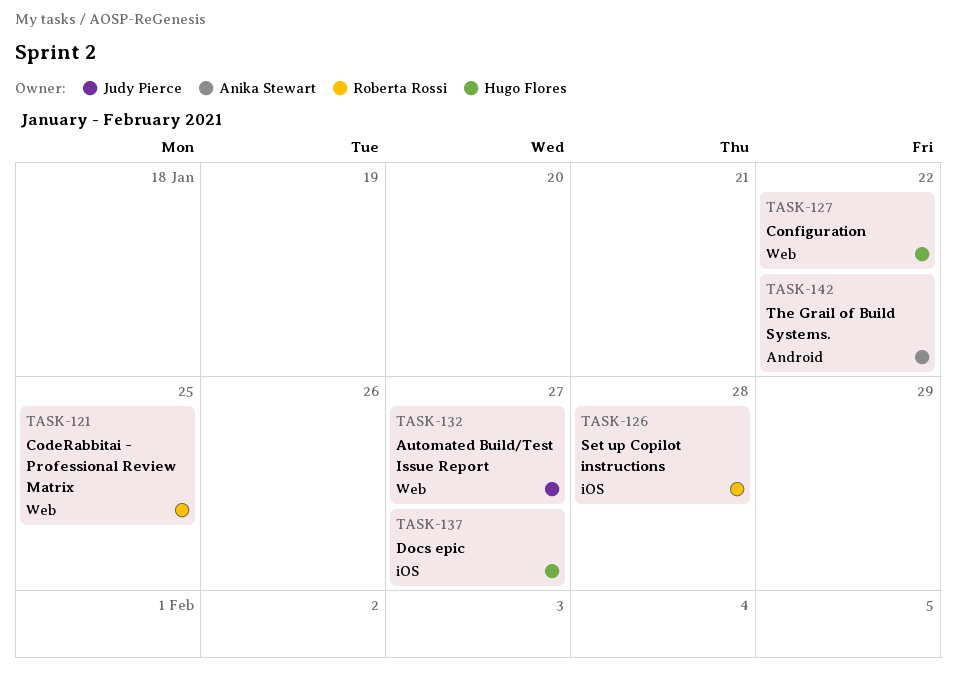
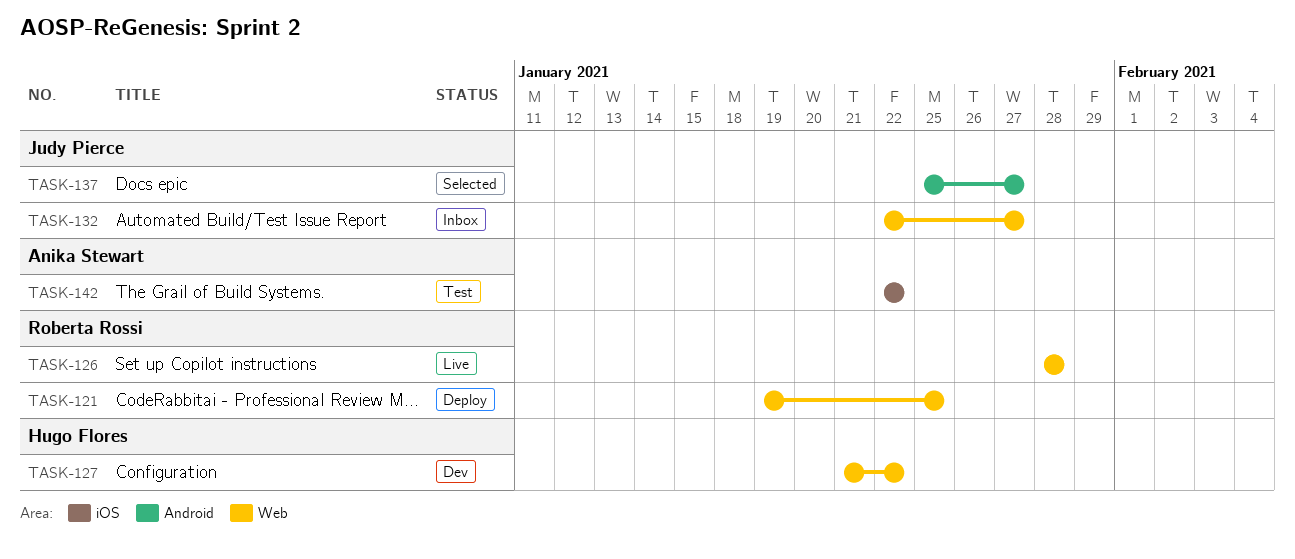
TASK-126, label: iOS -> Web
TASK-137, owner: Hugo Flores -> Judy Pierce
TASK-137, label: iOS -> Android
TASK-142, label: Android -> iOS

